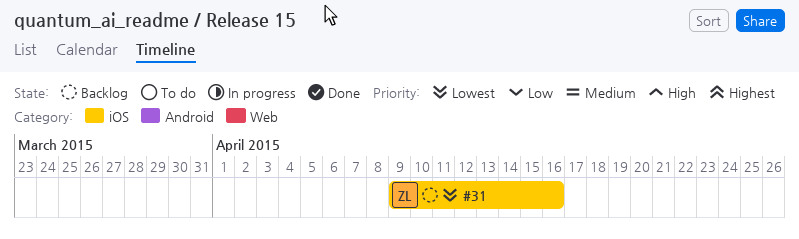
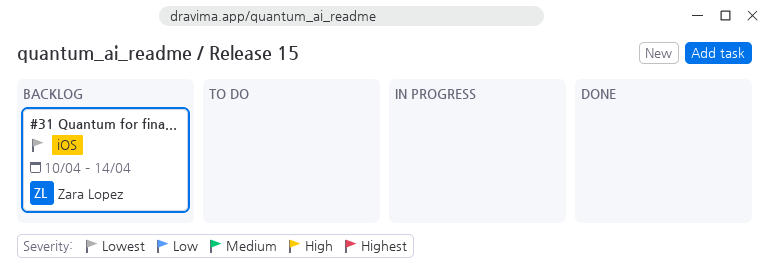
#31, start: Apr 9 -> Apr 10
#31, due: Apr 16 -> Apr 14

